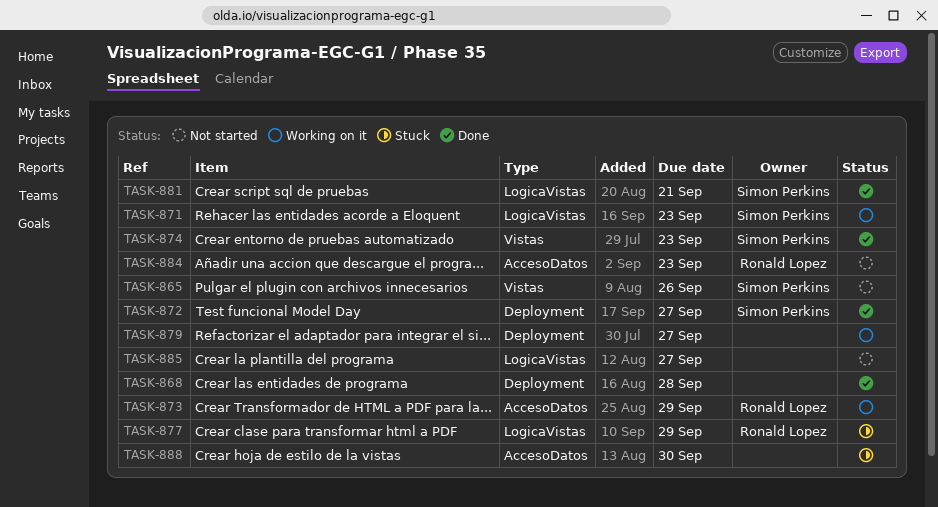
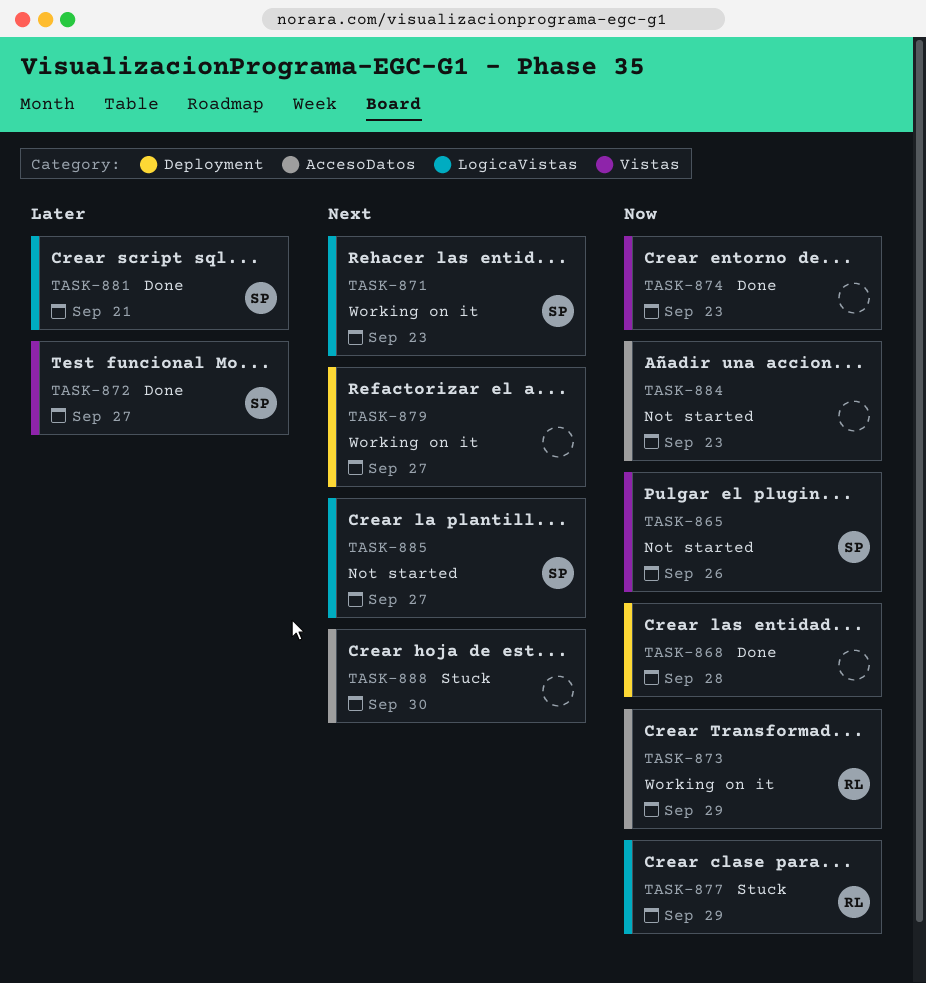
TASK-872, label: Deployment -> Vistas
TASK-874, owner: Simon Perkins -> none
TASK-884, owner: Ronald Lopez -> none
TASK-885, owner: none -> Simon Perkins

